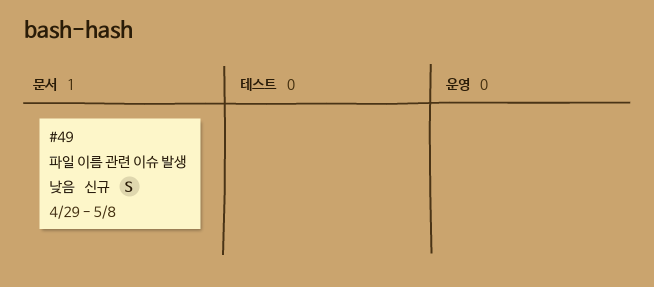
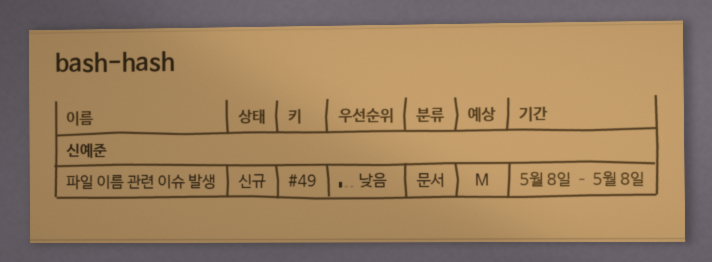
#49, estimate: S -> M
#49, start: Apr 29 -> May 8

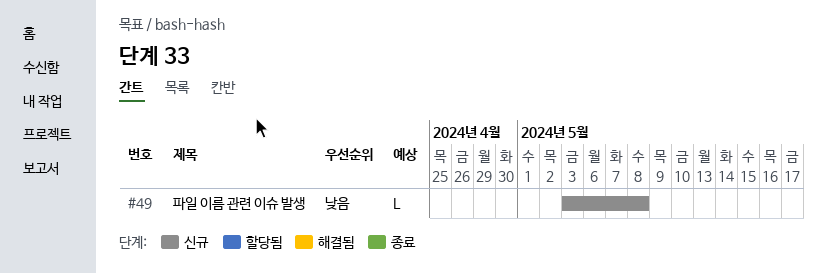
#49, estimate: M -> L
#49, start: May 8 -> May 3

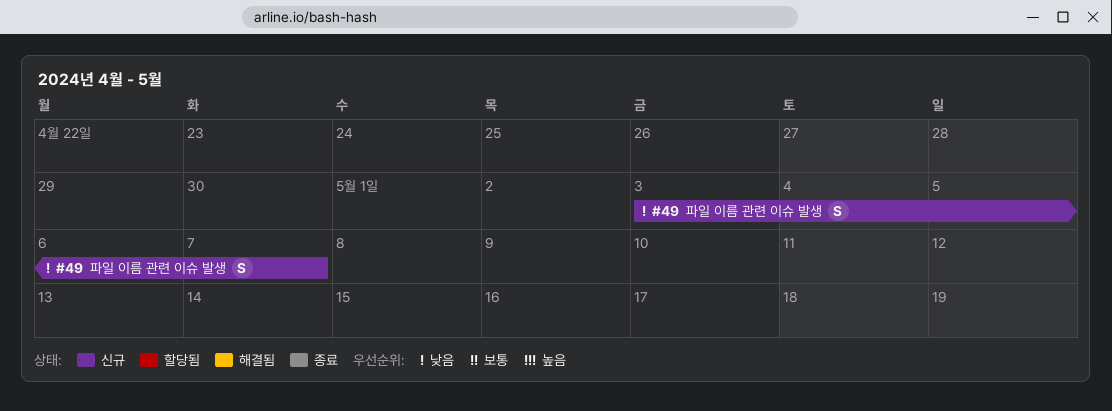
#49, estimate: L -> S
#49, due: May 8 -> May 7

